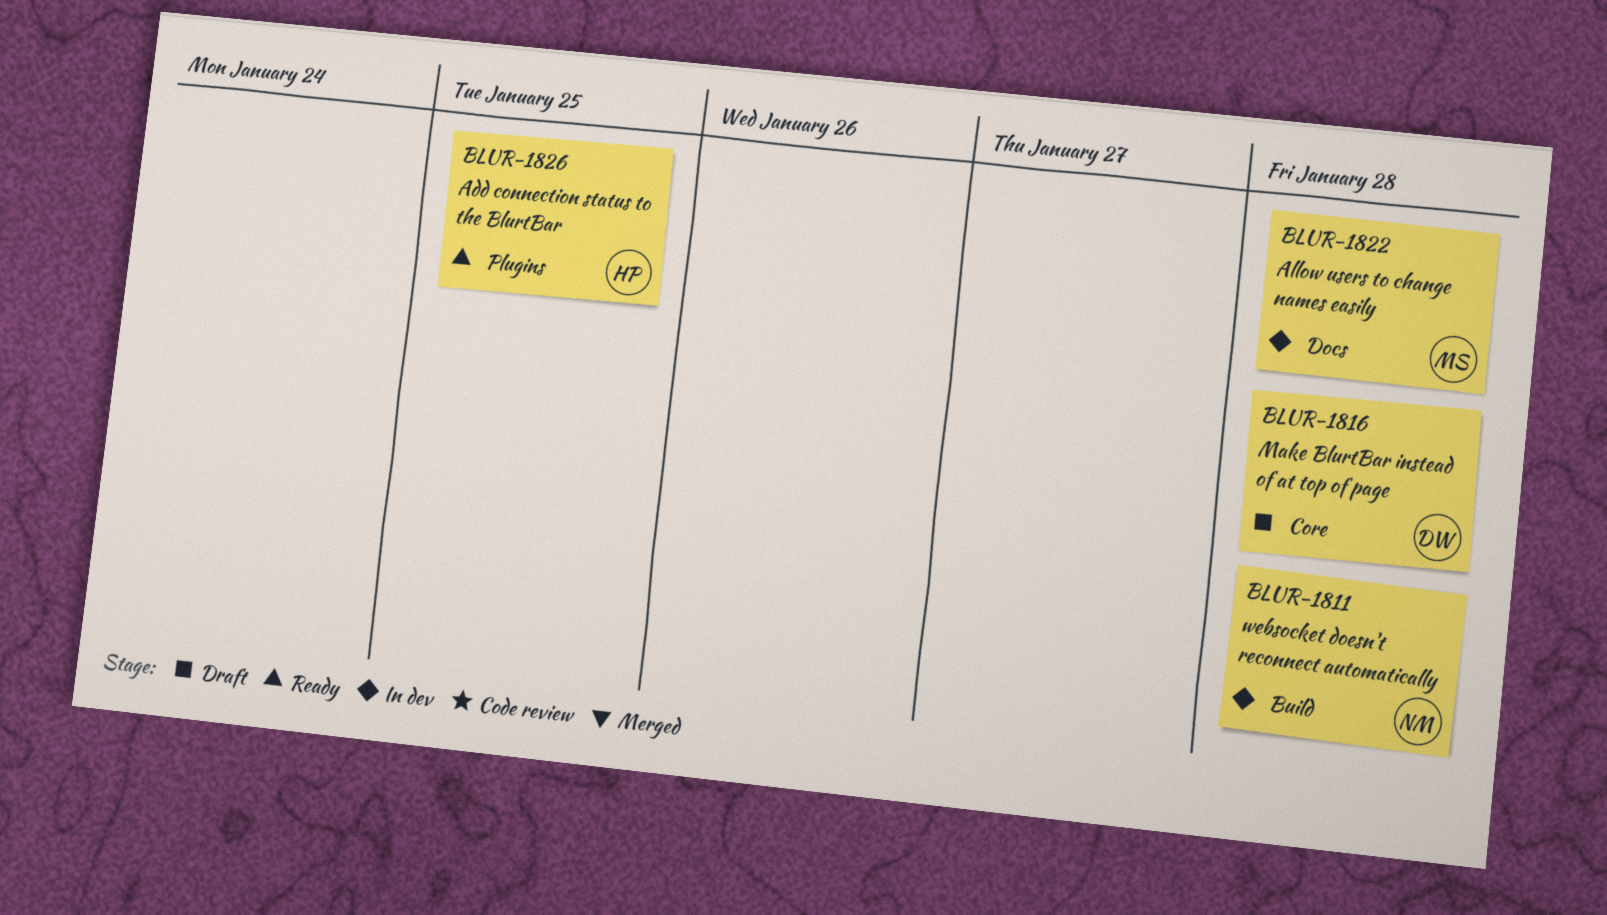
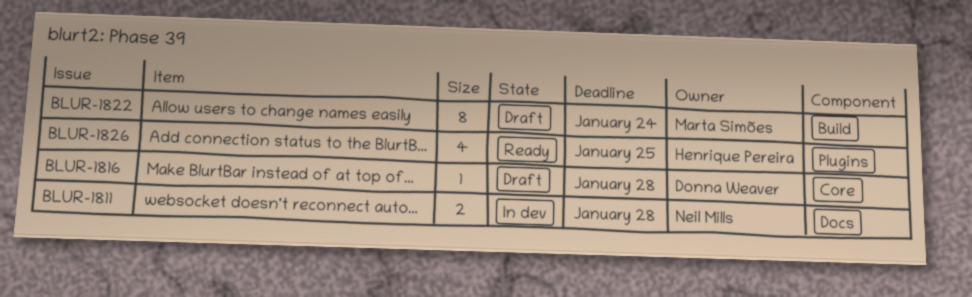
BLUR-1811, label: Build -> Docs
BLUR-1822, status: In dev -> Draft
BLUR-1822, label: Docs -> Build
BLUR-1822, due: Jan 28 -> Jan 24

